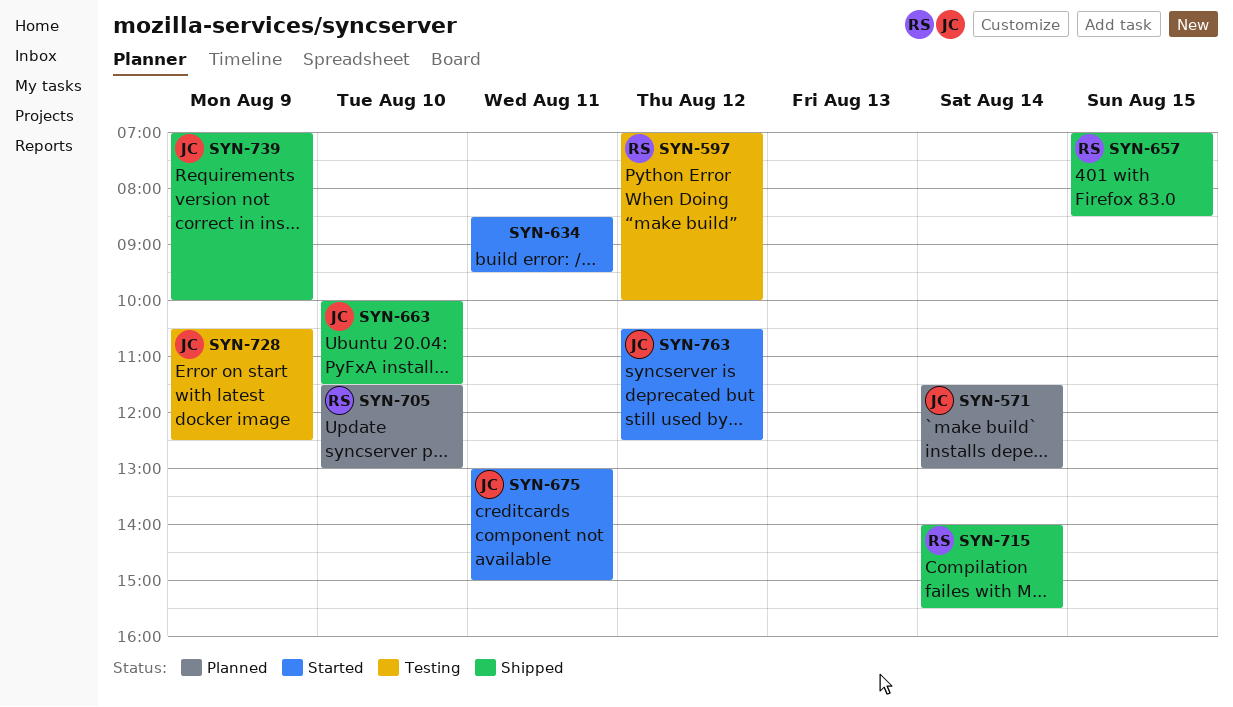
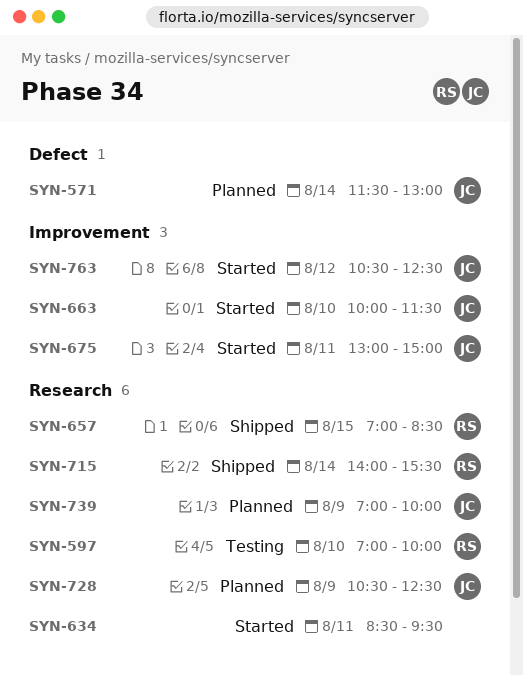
SYN-597, day: Aug 12 -> Aug 10
SYN-663, status: Shipped -> Started
SYN-705: present -> none
SYN-728, status: Testing -> Planned
SYN-739, status: Shipped -> Planned

